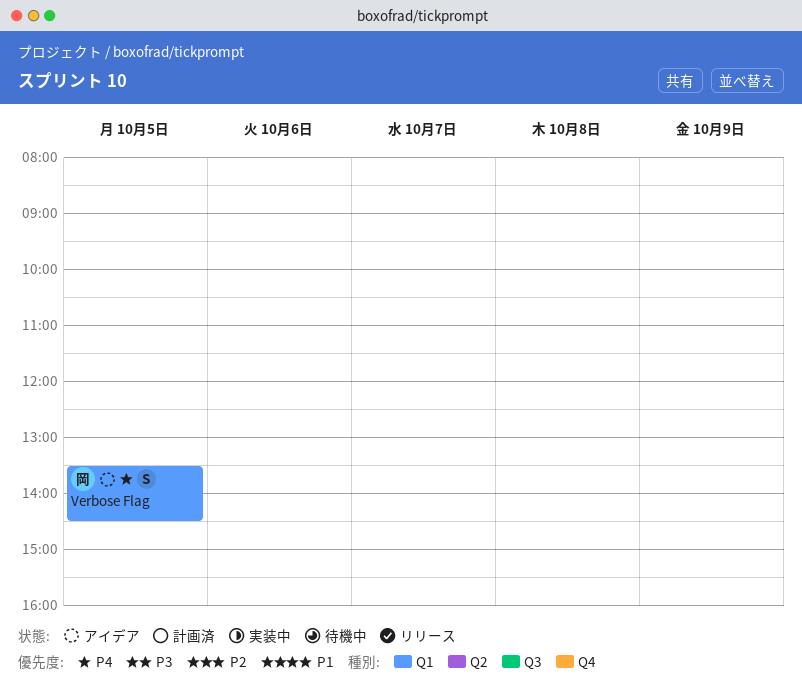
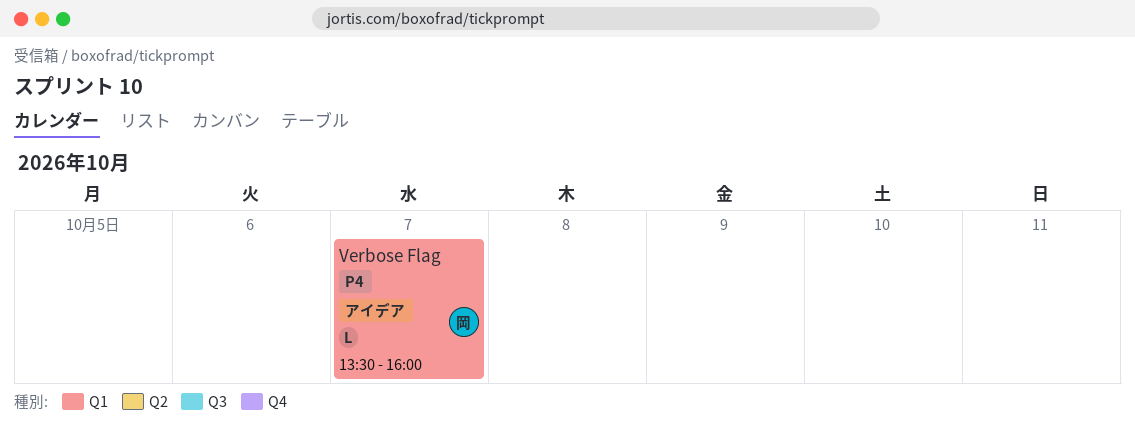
Verbose Flag, estimate: S -> L
Verbose Flag, day: Oct 5 -> Oct 7
Verbose Flag, ends: 14:30 -> 16:00

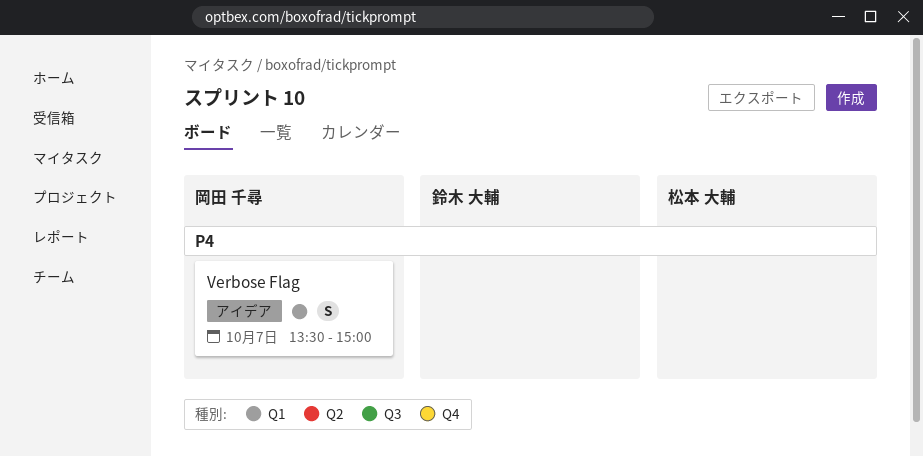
Verbose Flag, estimate: L -> S
Verbose Flag, ends: 16:00 -> 15:00

